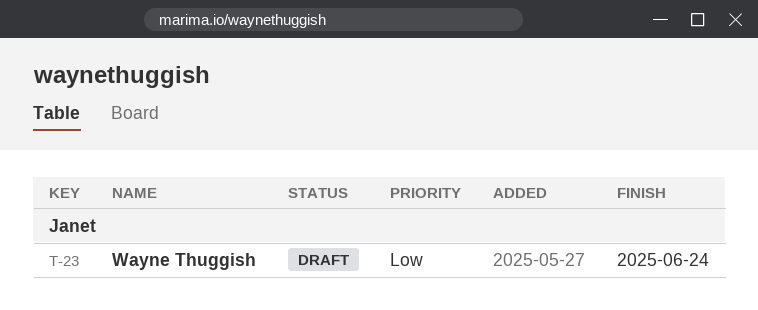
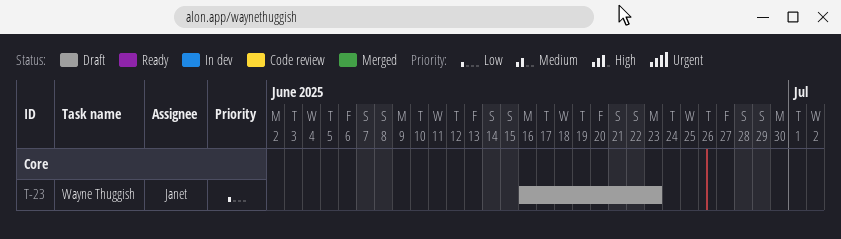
T-23, due: Jun 24 -> Jun 23

